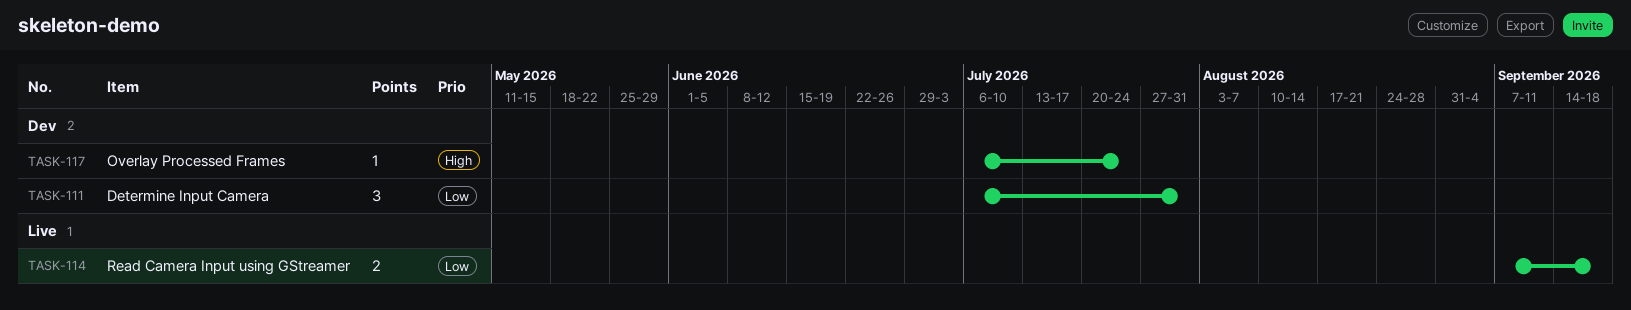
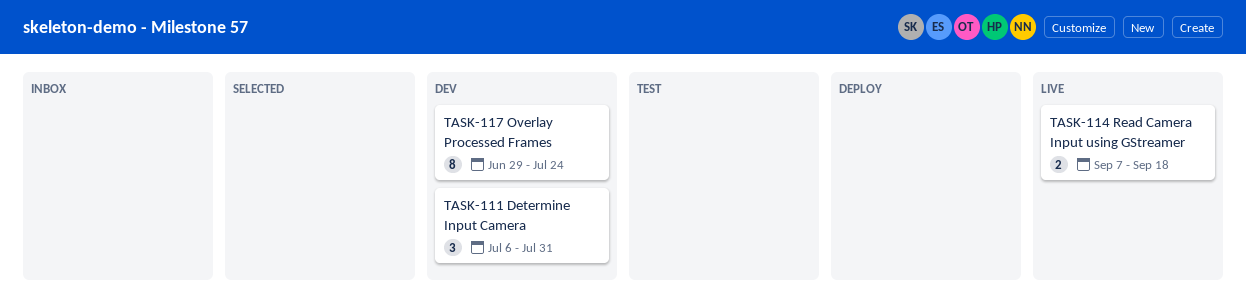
TASK-117, estimate: 1 -> 8
TASK-117, start: Jul 6 -> Jun 29

